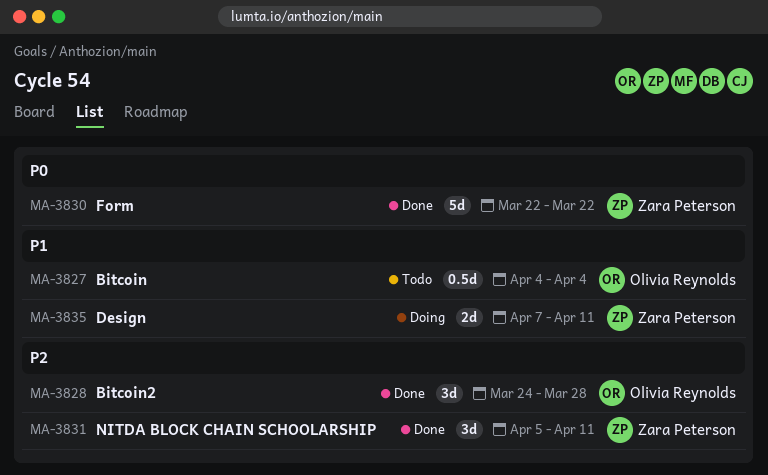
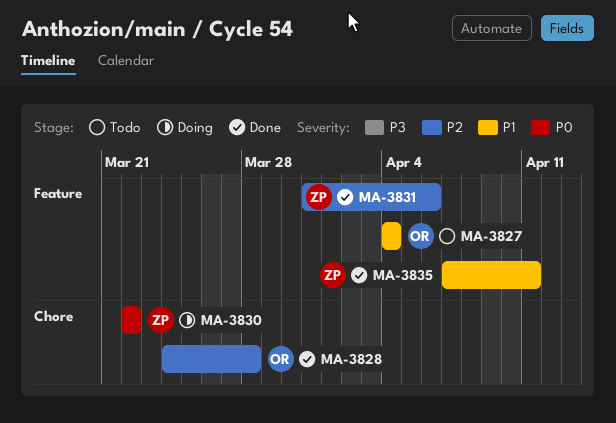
MA-3830, status: Done -> Doing
MA-3831, start: Apr 5 -> Mar 31
MA-3831, due: Apr 11 -> Apr 6
MA-3835, status: Doing -> Done

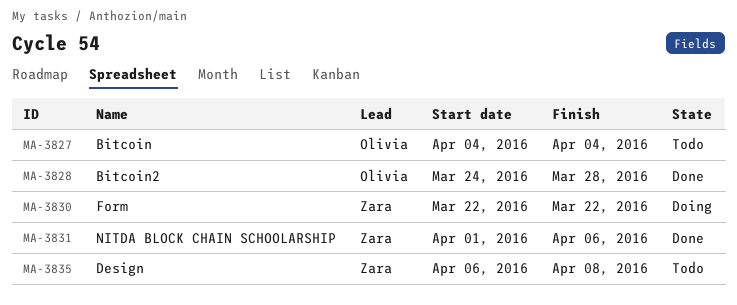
MA-3831, start: Mar 31 -> Apr 1
MA-3835, status: Done -> Todo
MA-3835, start: Apr 7 -> Apr 6
MA-3835, due: Apr 11 -> Apr 8

